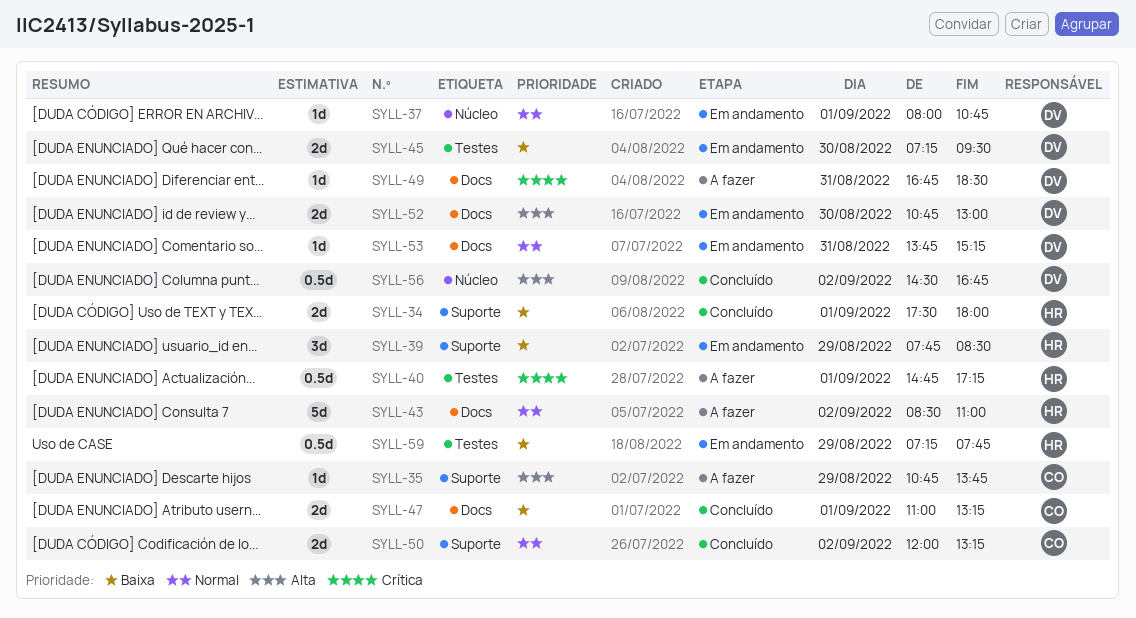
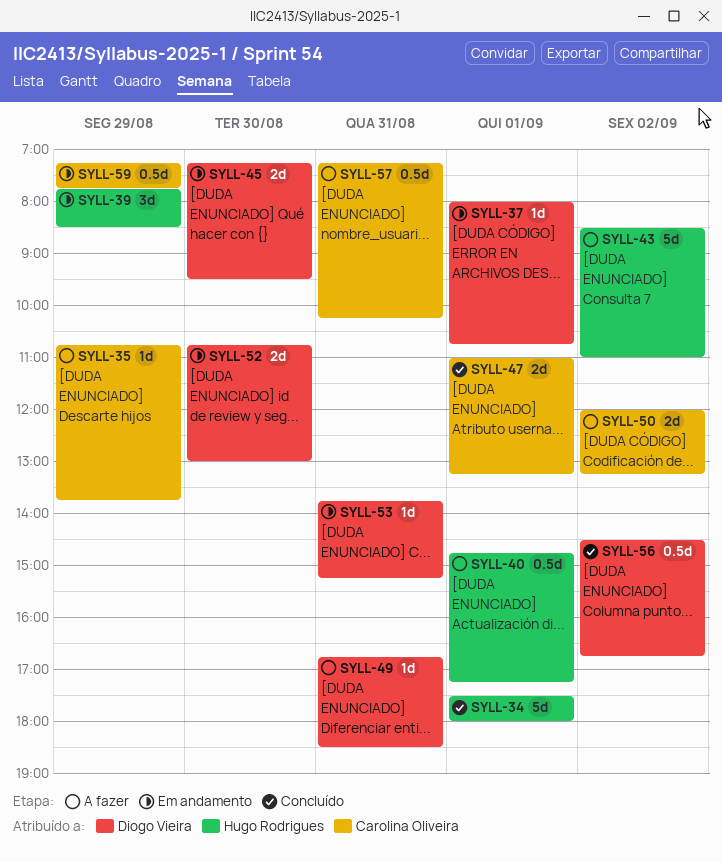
SYLL-34, estimate: 2d -> 5d
SYLL-50, status: Concluído -> A fazer
SYLL-57: none -> present
SYLL-59, owner: Hugo Rodrigues -> Carolina Oliveira

